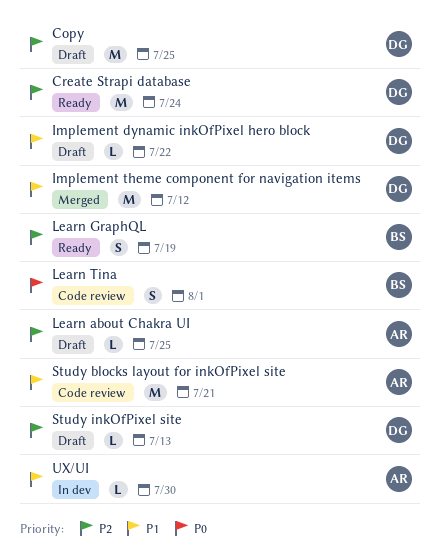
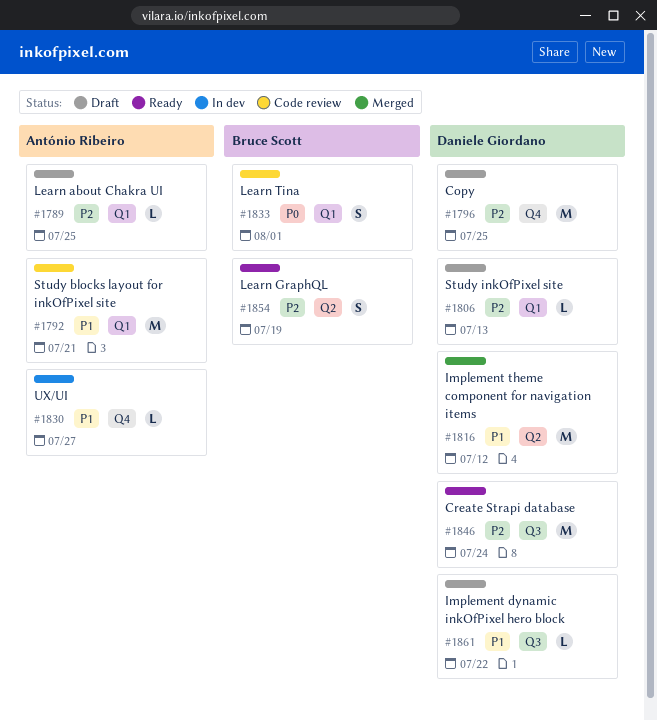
UX/UI, due: Jul 30 -> Jul 27

